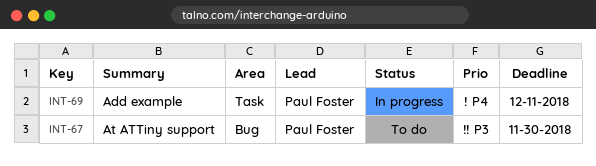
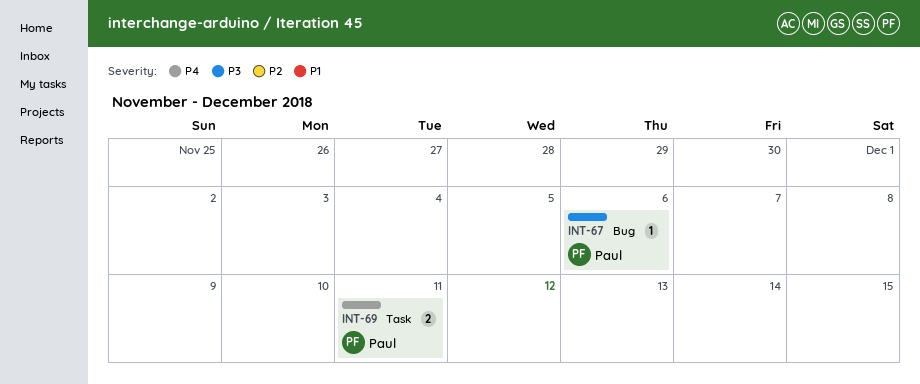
INT-67, due: Nov 30 -> Dec 6

